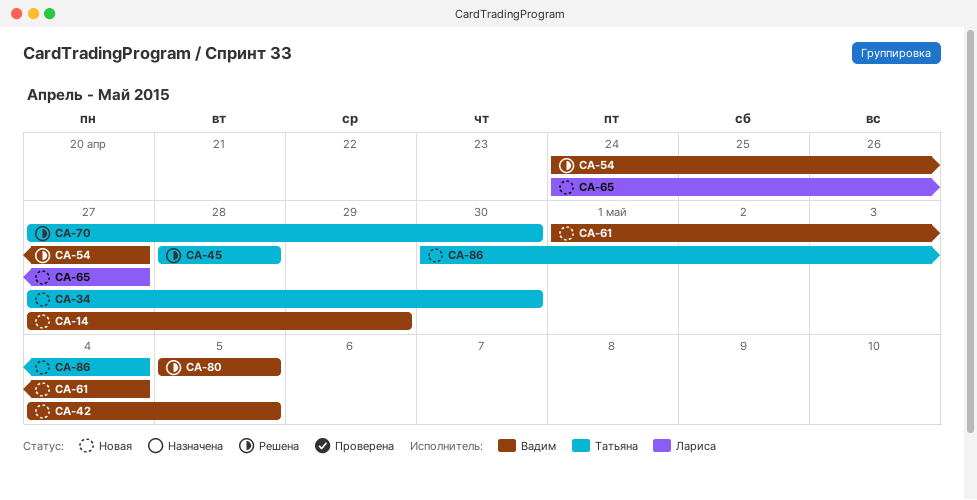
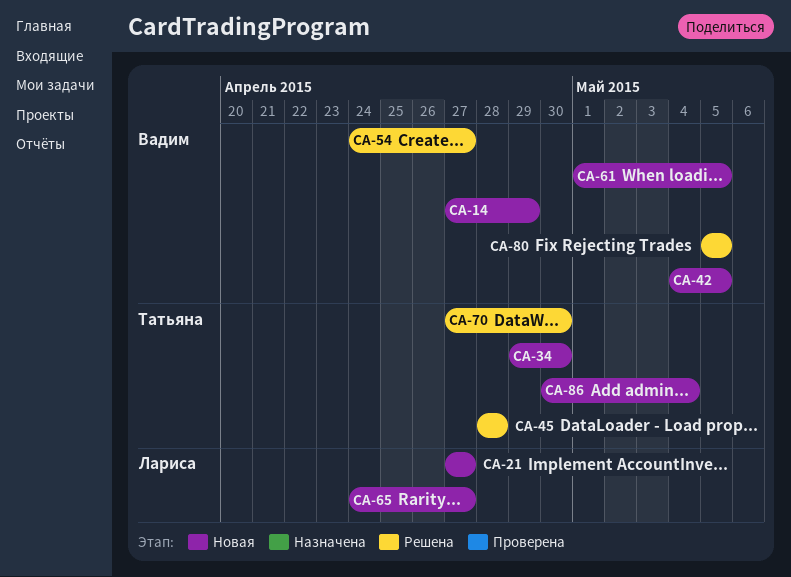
CA-21: none -> present
CA-34, start: Apr 27 -> Apr 29
CA-61, due: May 4 -> May 5

